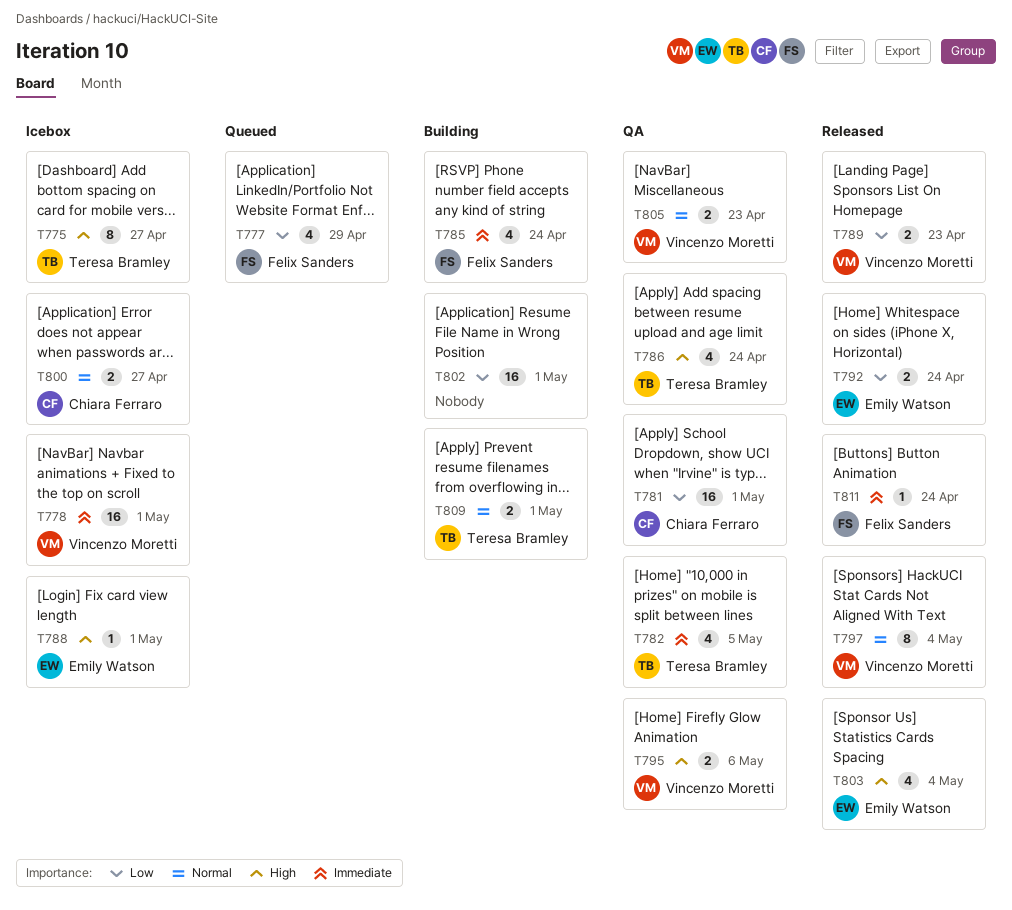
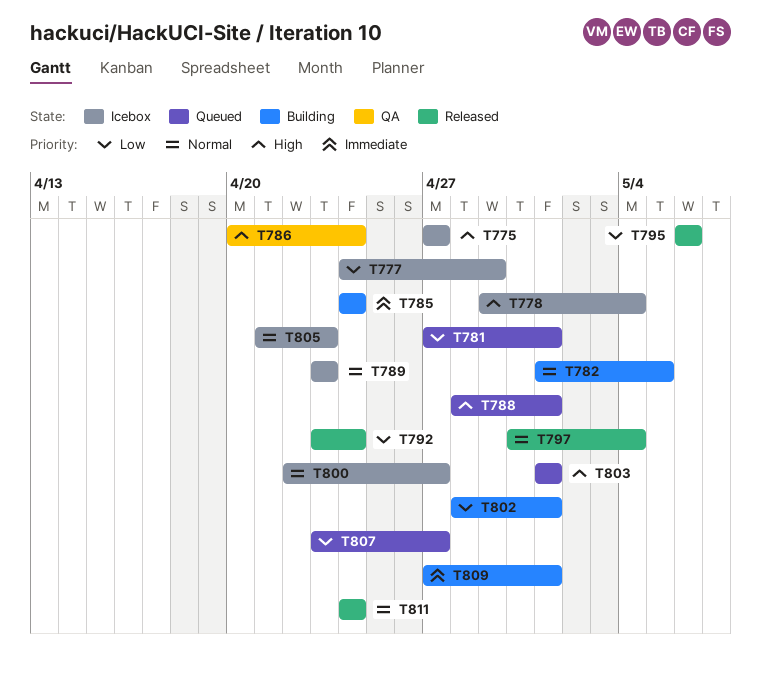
T777, status: Queued -> Icebox
T778, priority: Immediate -> High
T778, due: May 1 -> May 4
T781, status: QA -> Queued
T782, status: QA -> Building
T782, priority: Immediate -> Normal
T788, status: Icebox -> Queued
T789, status: Released -> Icebox
T789, priority: Low -> Normal
T795, status: QA -> Released
T795, priority: High -> Low
T803, status: Released -> Queued
T803, due: May 4 -> May 1
T805, status: QA -> Icebox
T807: none -> present
T809, priority: Normal -> Immediate
T811, priority: Immediate -> Normal

